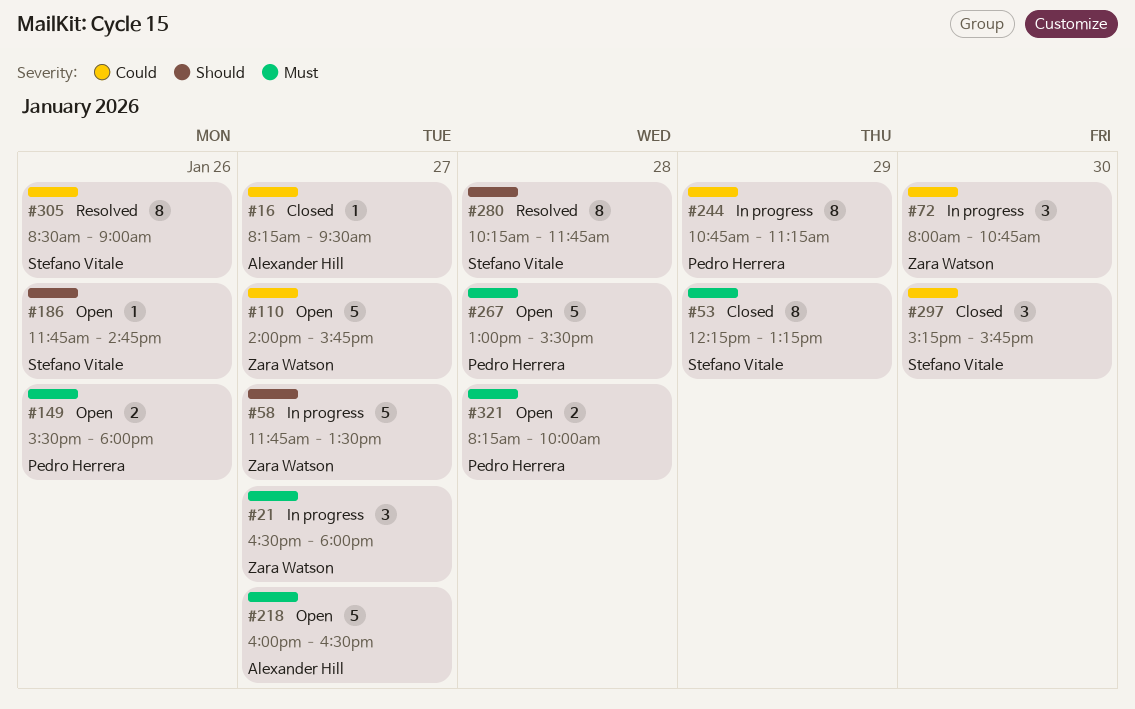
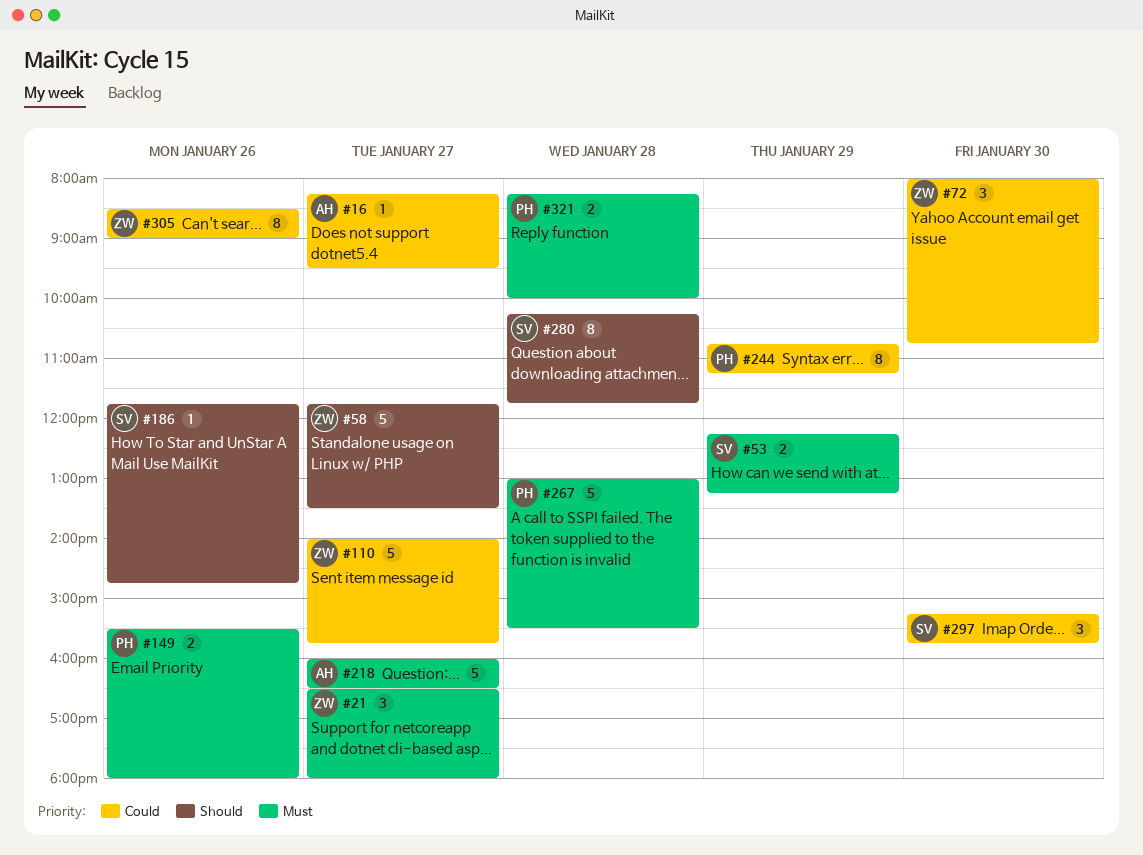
#53, estimate: 8 -> 2
#305, owner: Stefano Vitale -> Zara Watson

